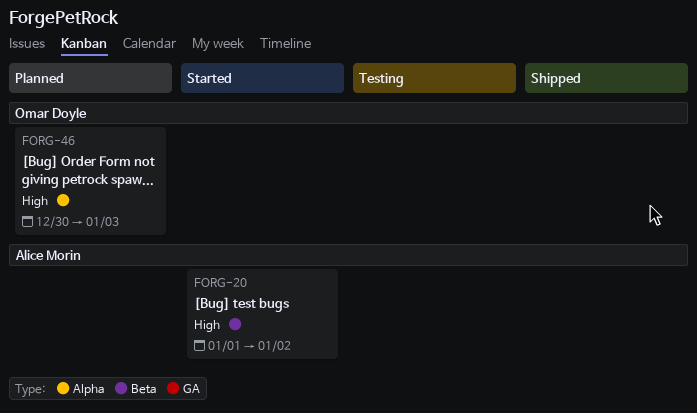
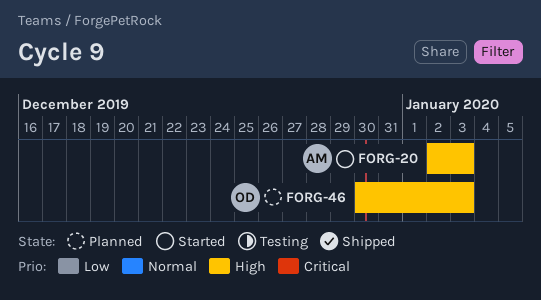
FORG-20, start: Jan 1 -> Jan 2
FORG-20, due: Jan 2 -> Jan 3

